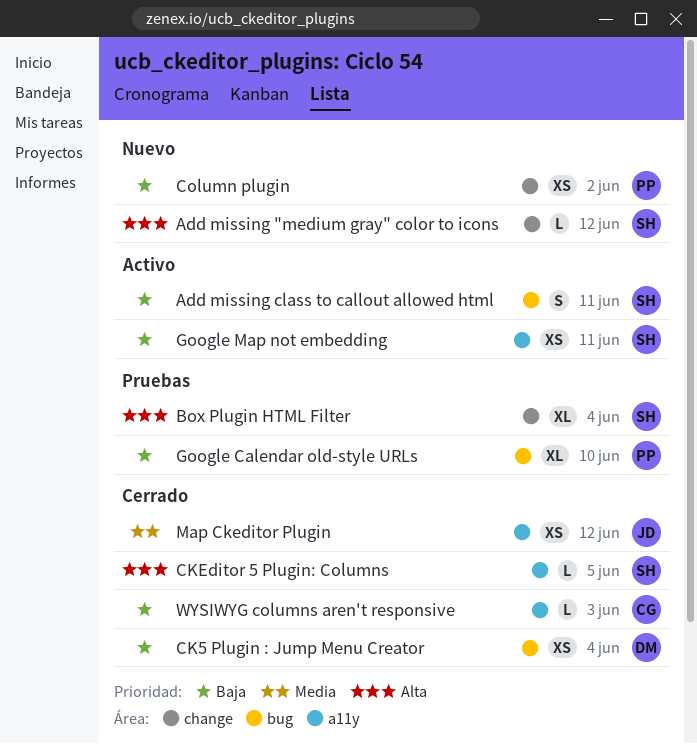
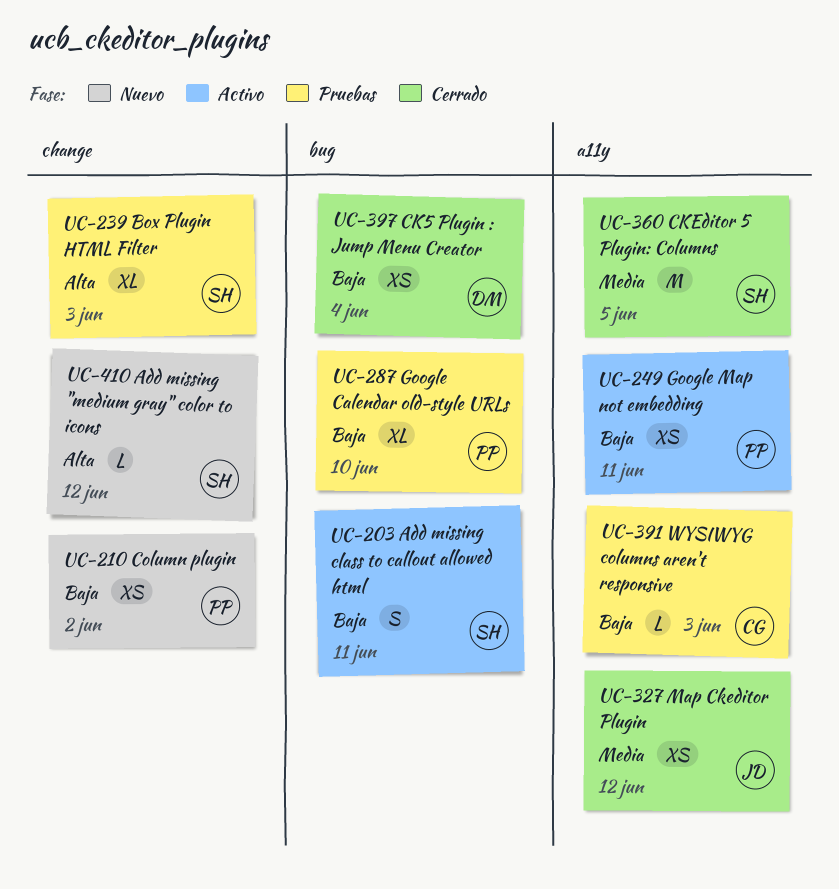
Box Plugin HTML Filter, due: Jun 4 -> Jun 3
CKEditor 5 Plugin: Columns, priority: Alta -> Media
CKEditor 5 Plugin: Columns, estimate: L -> M
Google Map not embedding, owner: SH -> PP
WYSIWYG columns aren't responsive, status: Cerrado -> Pruebas

